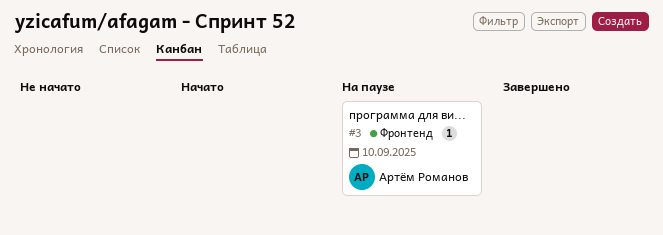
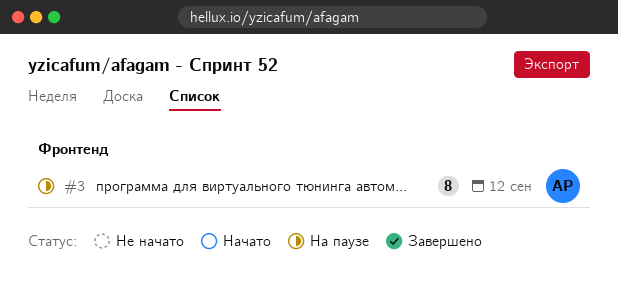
#3, estimate: 1 -> 8
#3, due: Sep 10 -> Sep 12

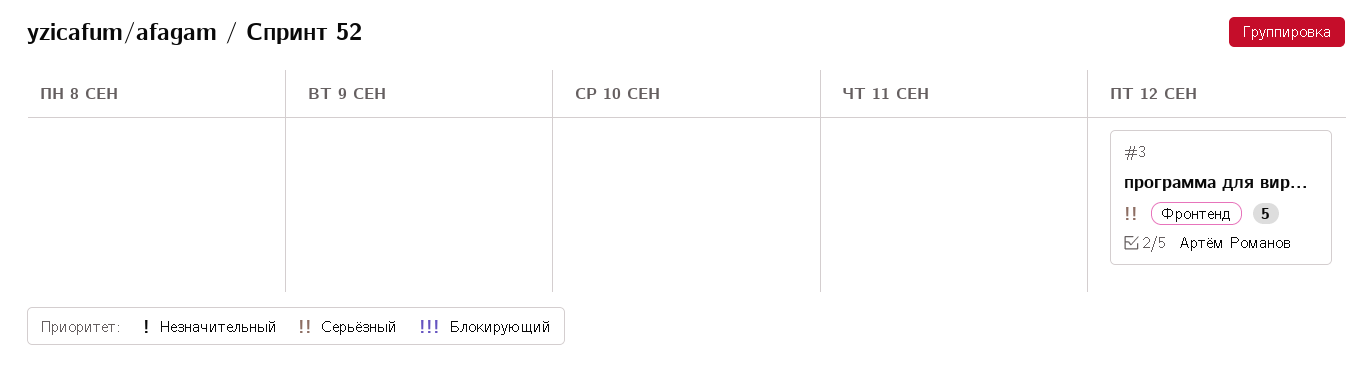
#3, estimate: 8 -> 5

